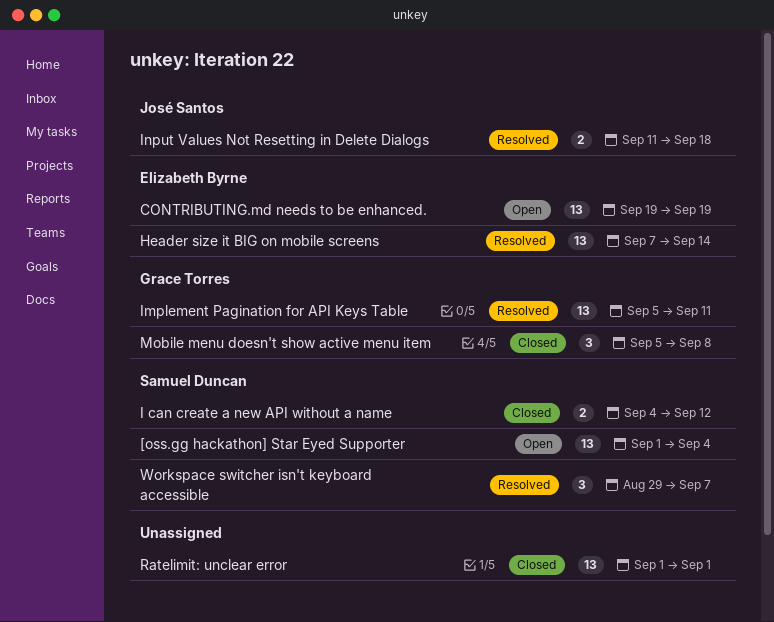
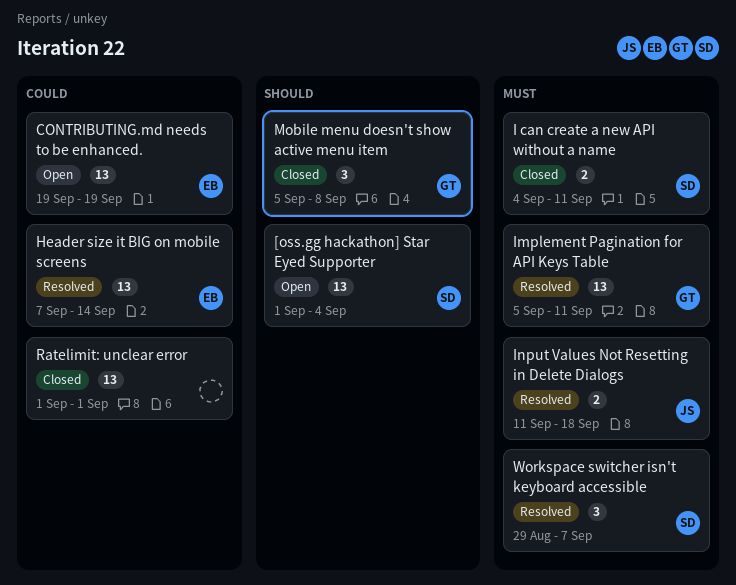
I can create a new API without a name, due: Sep 12 -> Sep 11

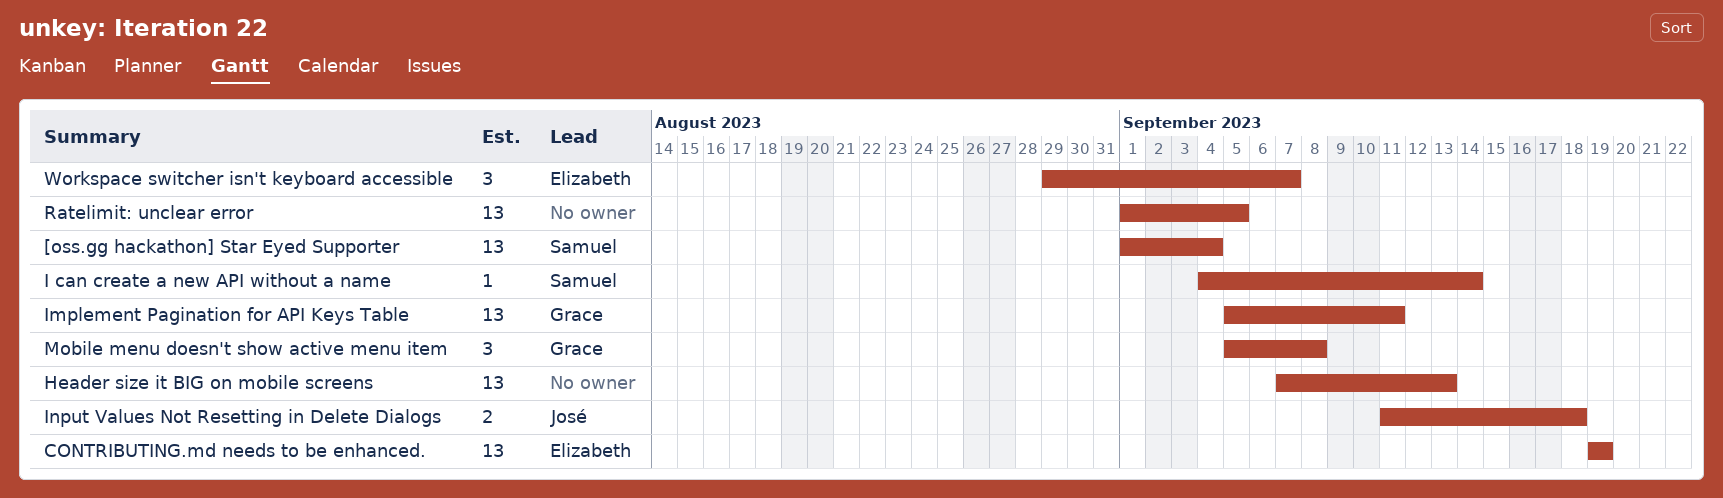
Header size it BIG on mobile screens, owner: Elizabeth -> none
Header size it BIG on mobile screens, due: Sep 14 -> Sep 13
I can create a new API without a name, estimate: 2 -> 1
I can create a new API without a name, due: Sep 11 -> Sep 14
Ratelimit: unclear error, due: Sep 1 -> Sep 5
Workspace switcher isn't keyboard accessible, owner: Samuel -> Elizabeth

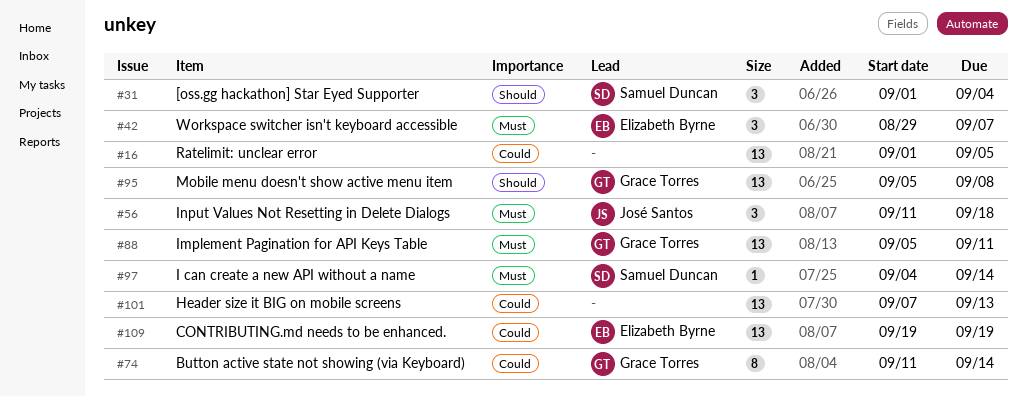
[oss.gg hackathon] Star Eyed Supporter, estimate: 13 -> 3
Button active state not showing (via Keyboard): none -> present
Input Values Not Resetting in Delete Dialogs, estimate: 2 -> 3
Mobile menu doesn't show active menu item, estimate: 3 -> 13

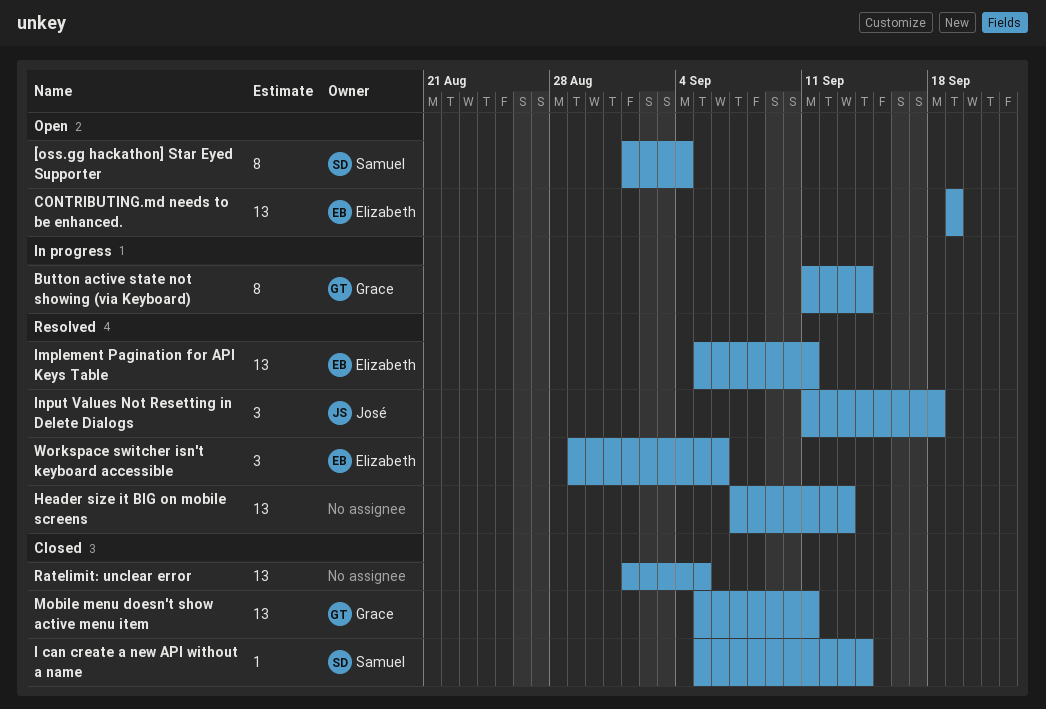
[oss.gg hackathon] Star Eyed Supporter, estimate: 3 -> 8
I can create a new API without a name, start: Sep 4 -> Sep 5
Implement Pagination for API Keys Table, owner: Grace Torres -> Elizabeth Byrne
Mobile menu doesn't show active menu item, due: Sep 8 -> Sep 11
Workspace switcher isn't keyboard accessible, due: Sep 7 -> Sep 6

